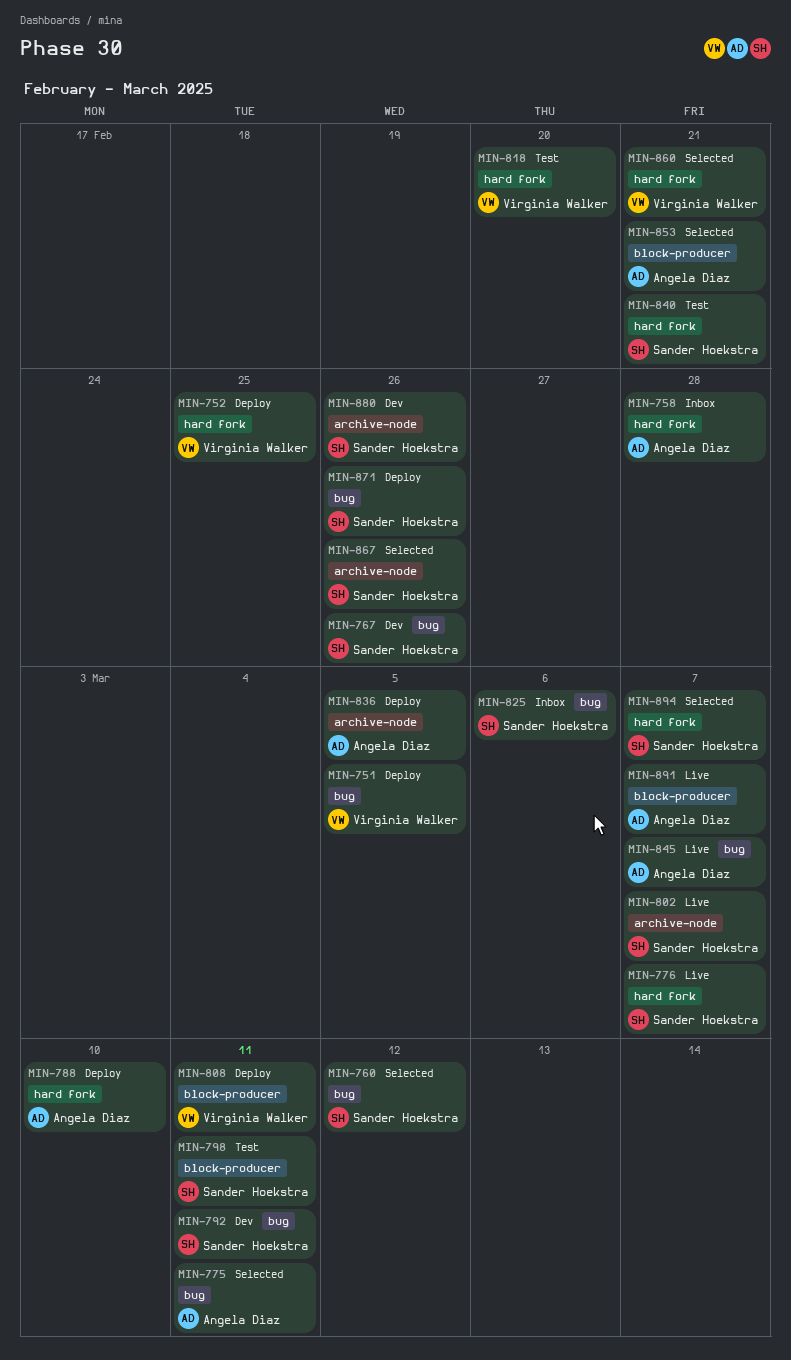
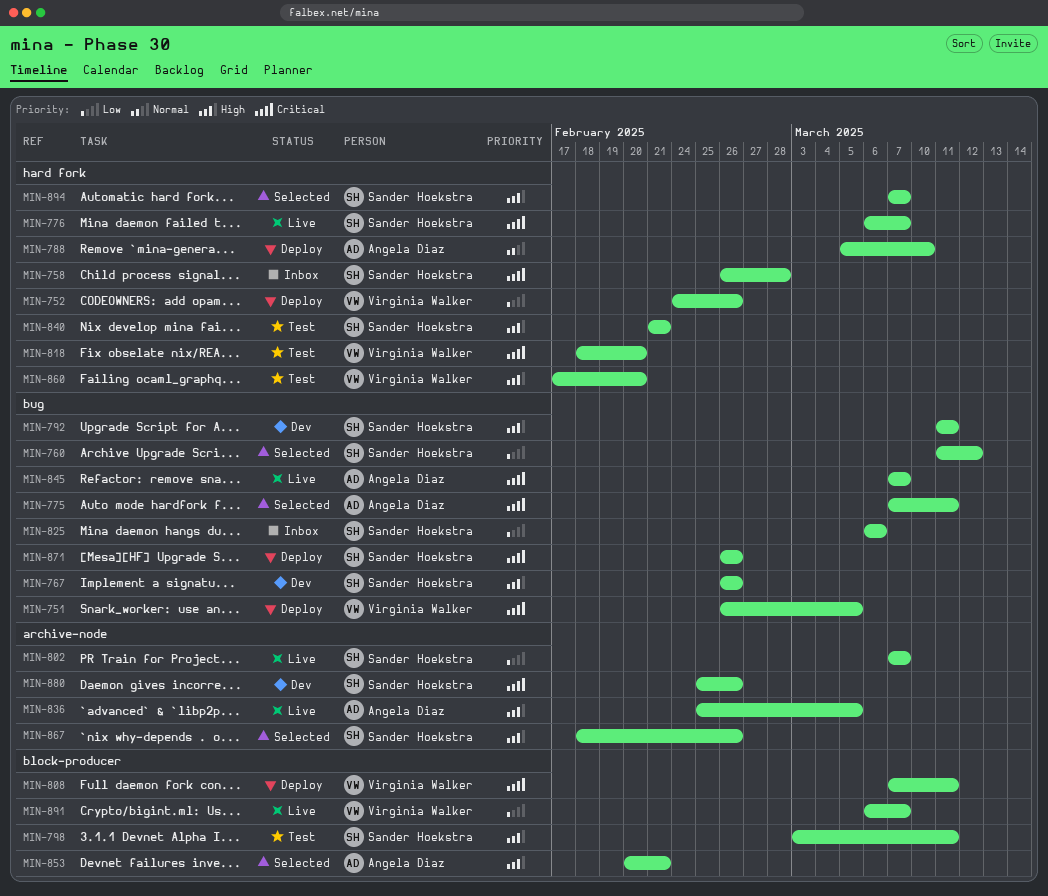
MIN-752, due: Feb 25 -> Feb 26
MIN-758, owner: Angela Diaz -> Sander Hoekstra
MIN-836, status: Deploy -> Live
MIN-860, status: Selected -> Test
MIN-860, due: Feb 21 -> Feb 20
MIN-891, owner: Angela Diaz -> Virginia Walker

